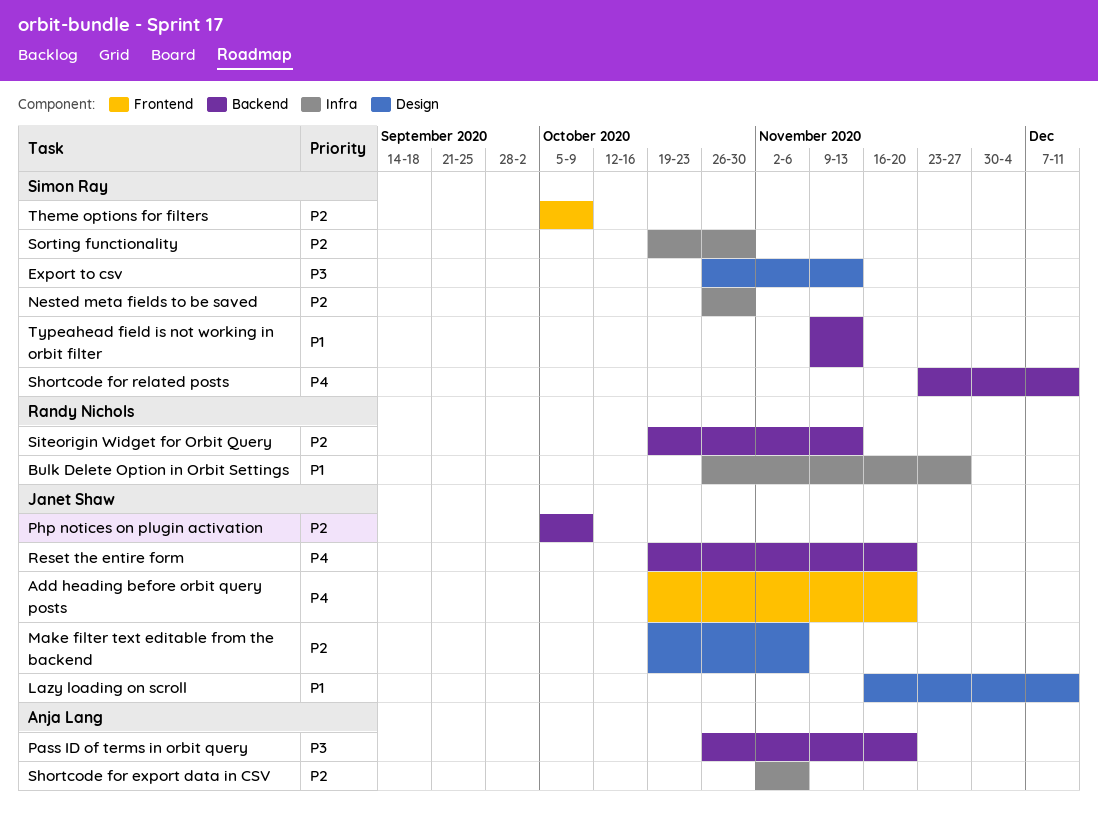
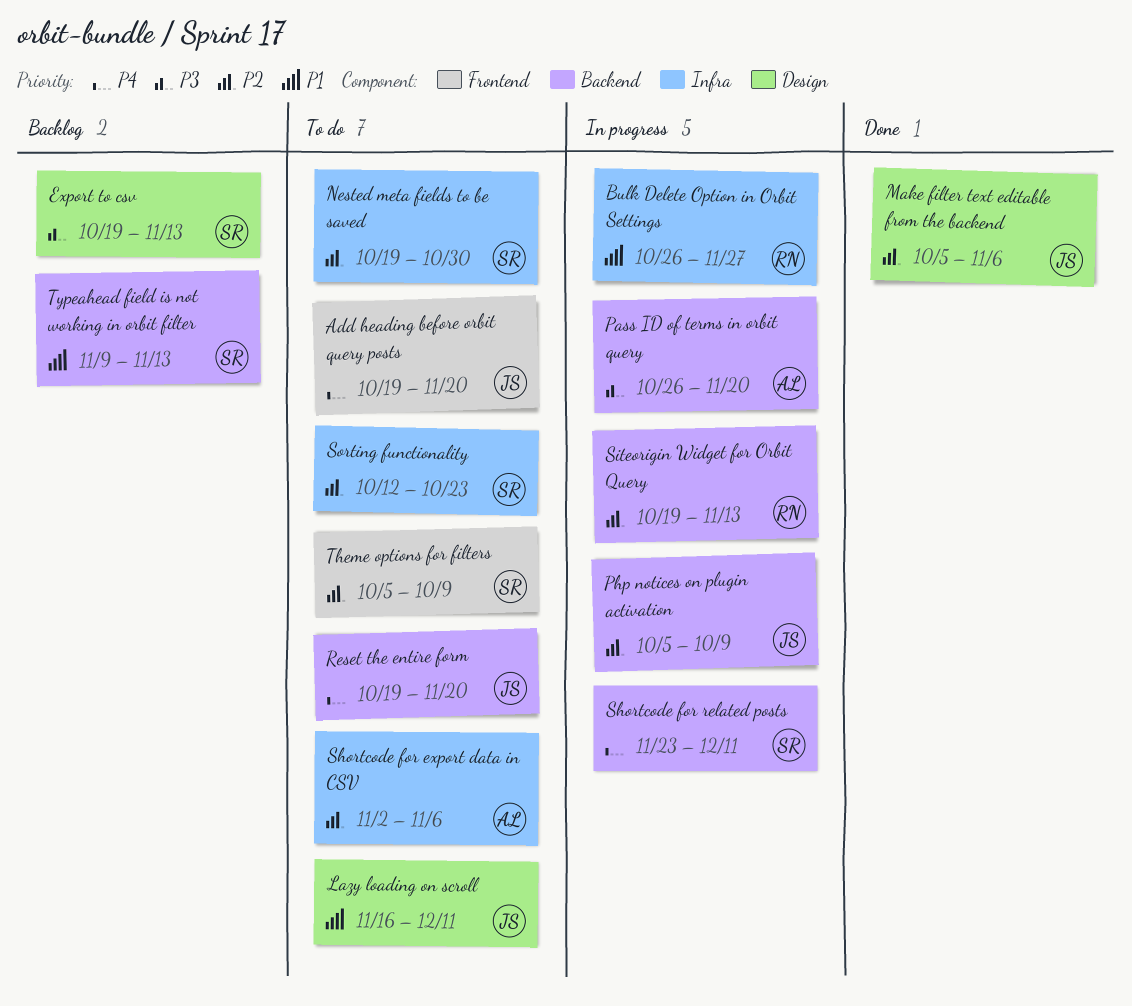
Export to csv, start: Oct 26 -> Oct 19
Make filter text editable from the backend, start: Oct 19 -> Oct 5
Nested meta fields to be saved, start: Oct 26 -> Oct 19
Sorting functionality, start: Oct 19 -> Oct 12
Sorting functionality, due: Oct 30 -> Oct 23

